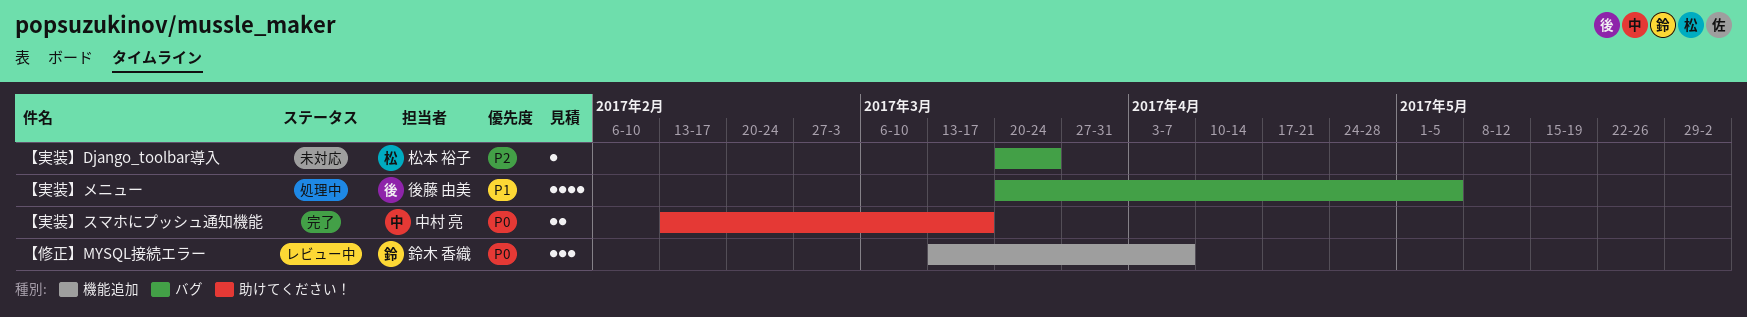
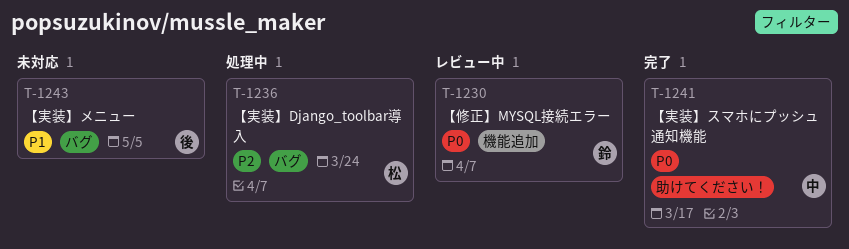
【実装】Django_toolbar導入, status: 未対応 -> 処理中
【実装】メニュー, status: 処理中 -> 未対応

